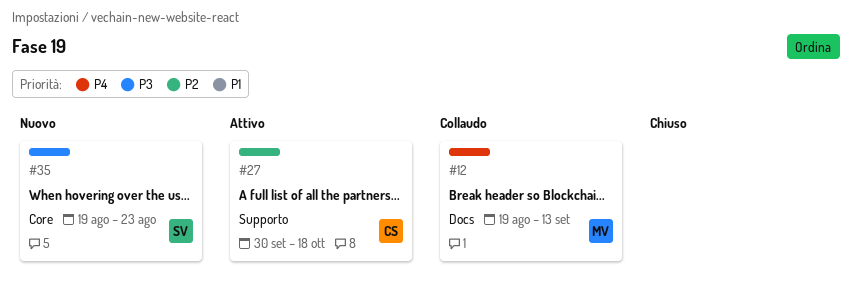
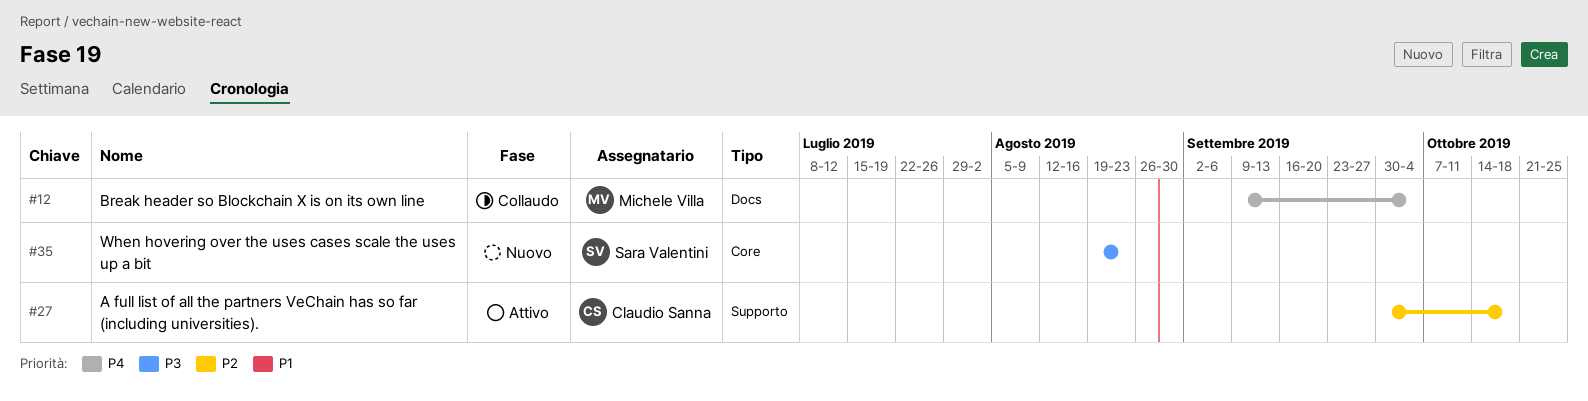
#12, start: Aug 19 -> Sep 9
#12, due: Sep 13 -> Oct 4

